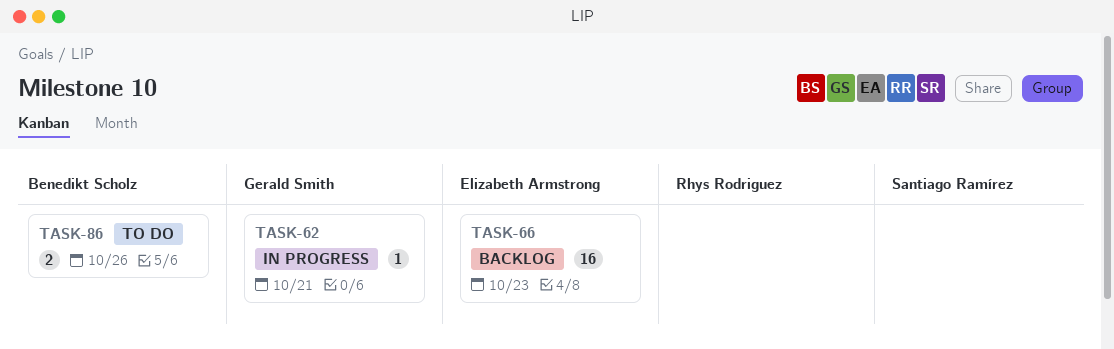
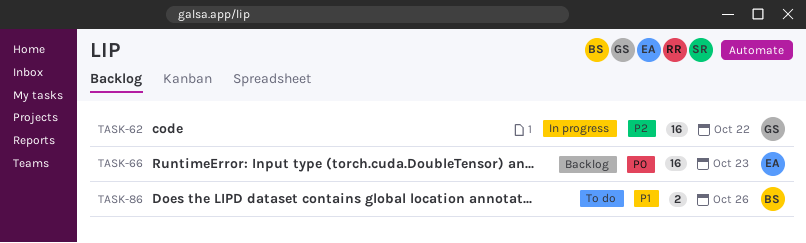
TASK-62, estimate: 1 -> 16
TASK-62, due: Oct 21 -> Oct 22

